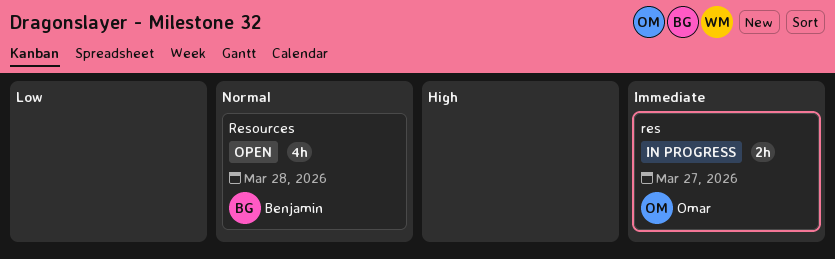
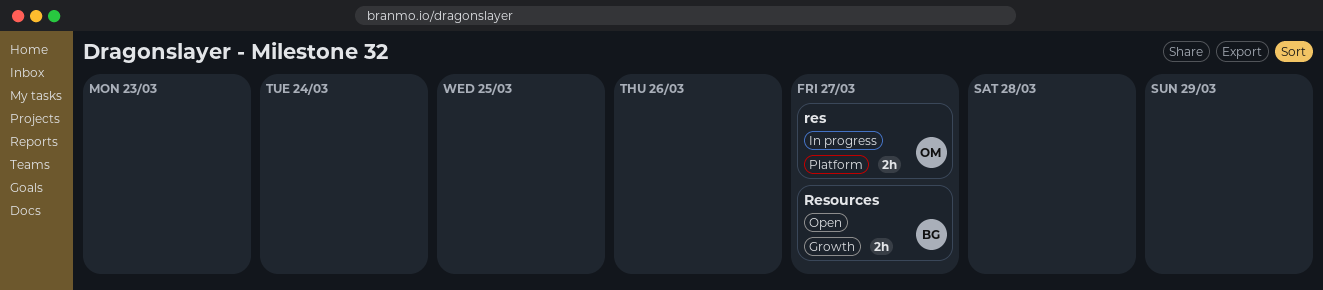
Resources, estimate: 4h -> 2h
Resources, due: Mar 28 -> Mar 27

